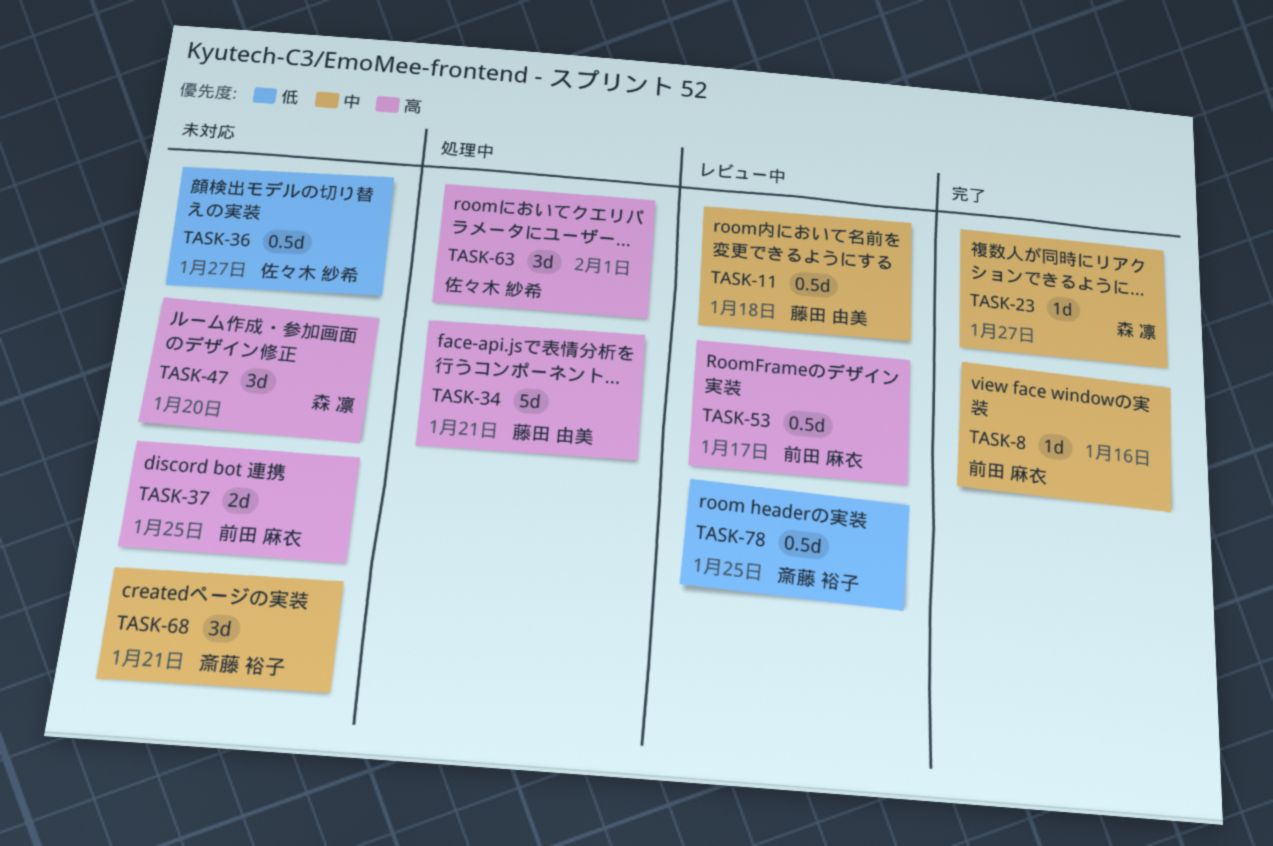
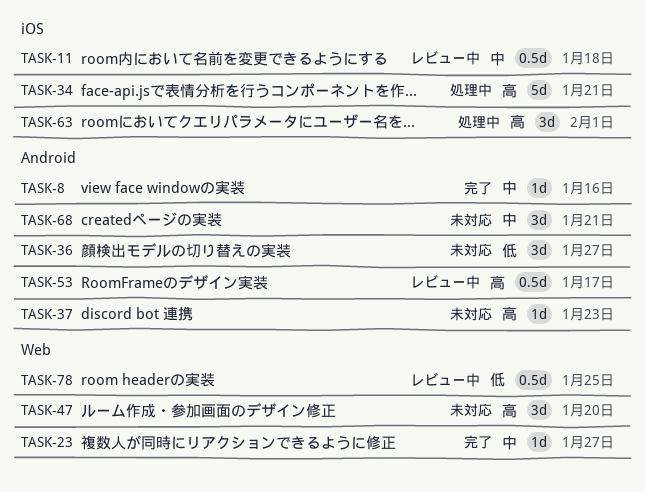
TASK-36, estimate: 0.5d -> 3d
TASK-37, estimate: 2d -> 1d
TASK-37, due: Jan 25 -> Jan 23

